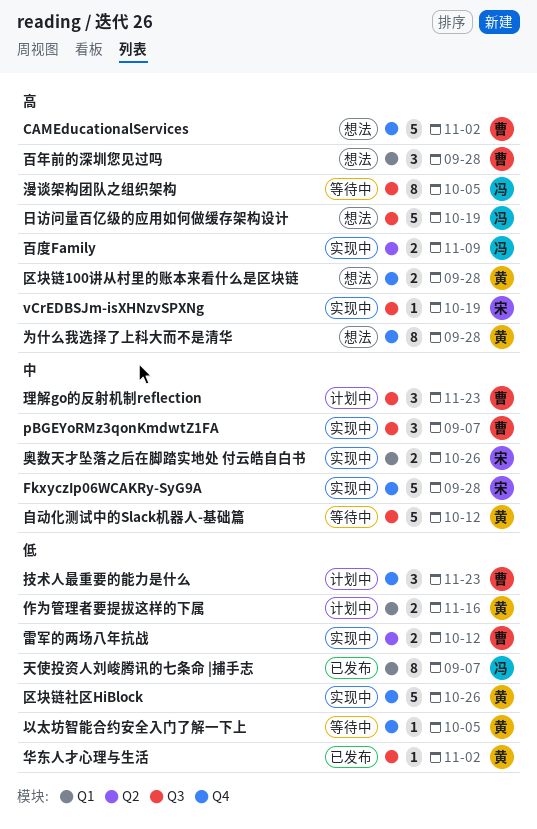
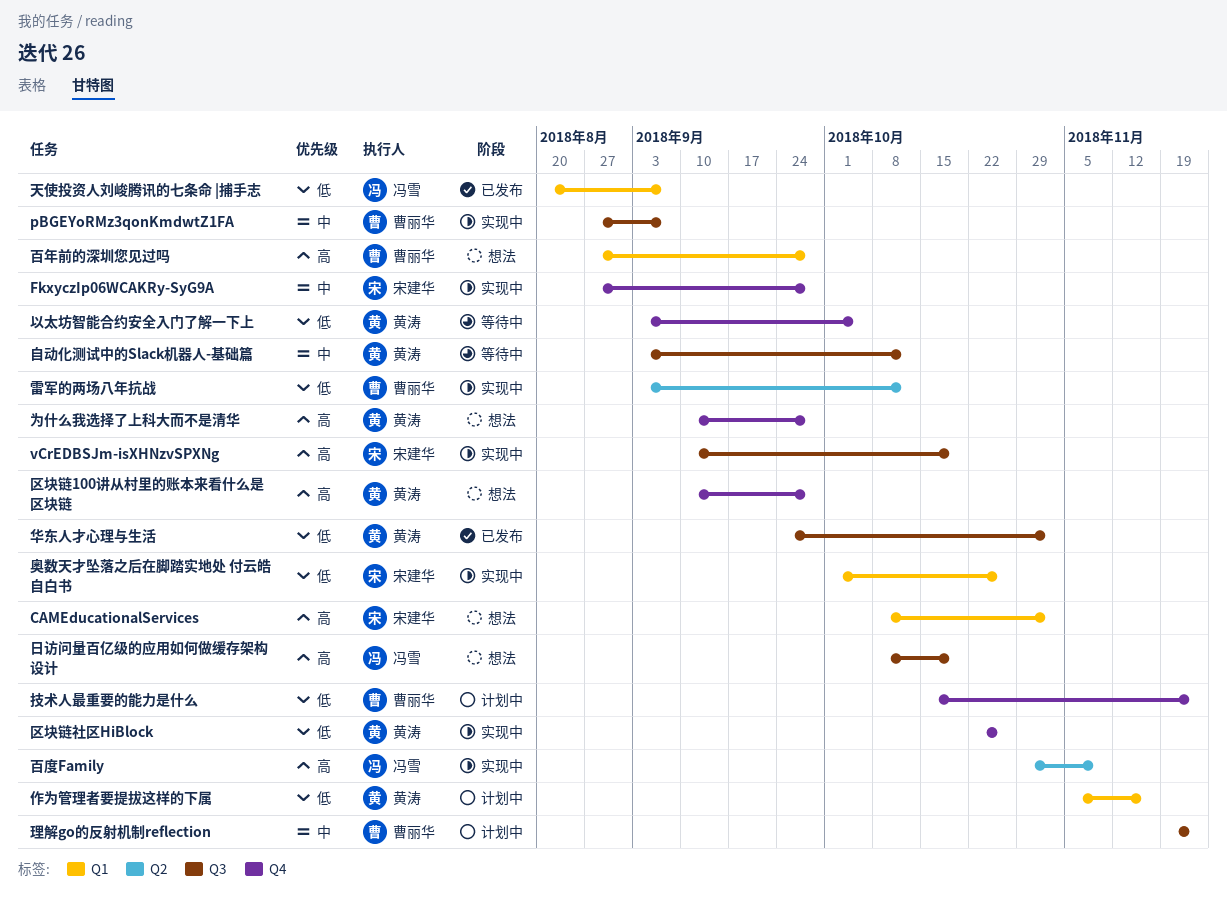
CAMEducationalServices, owner: 曹丽华 -> 宋建华
CAMEducationalServices, label: Q4 -> Q1
奥数天才坠落之后在脚踏实地处 付云皓自白书, priority: 中 -> 低
漫谈架构团队之组织架构: present -> none

